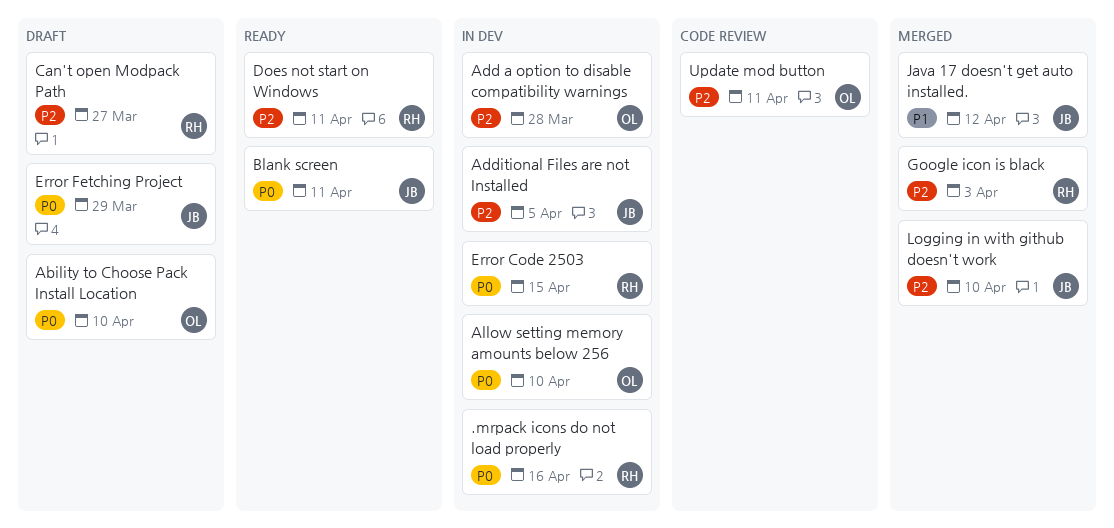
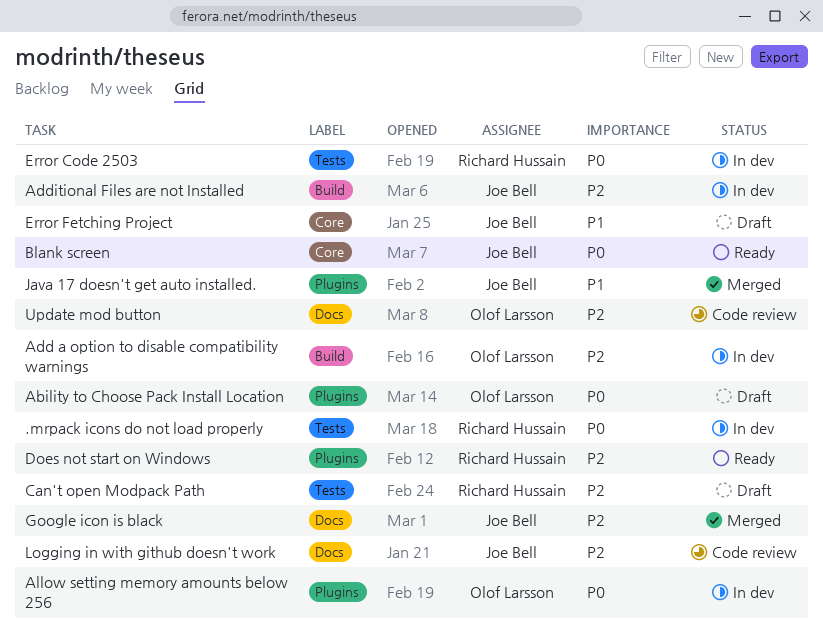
Error Fetching Project, priority: P0 -> P1
Google icon is black, owner: Richard Hussain -> Joe Bell
Logging in with github doesn't work, status: Merged -> Code review

